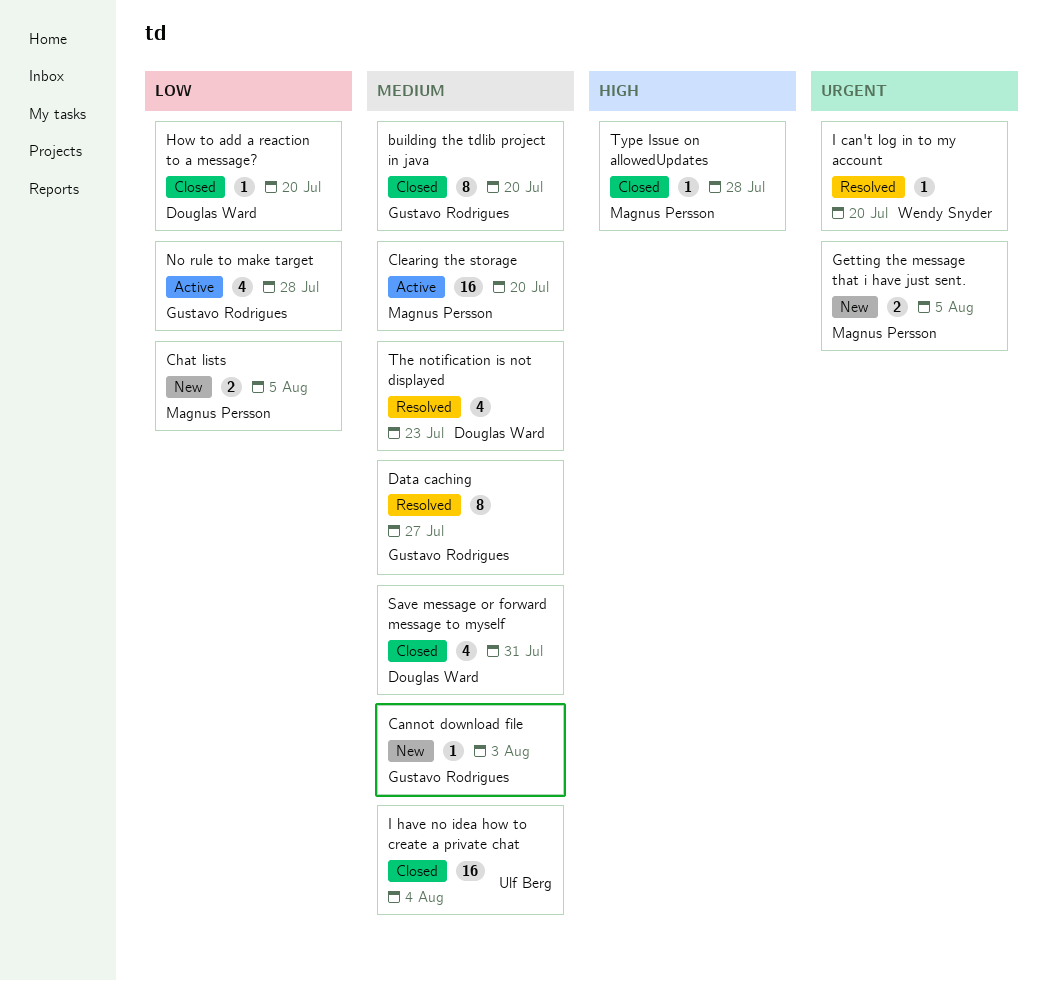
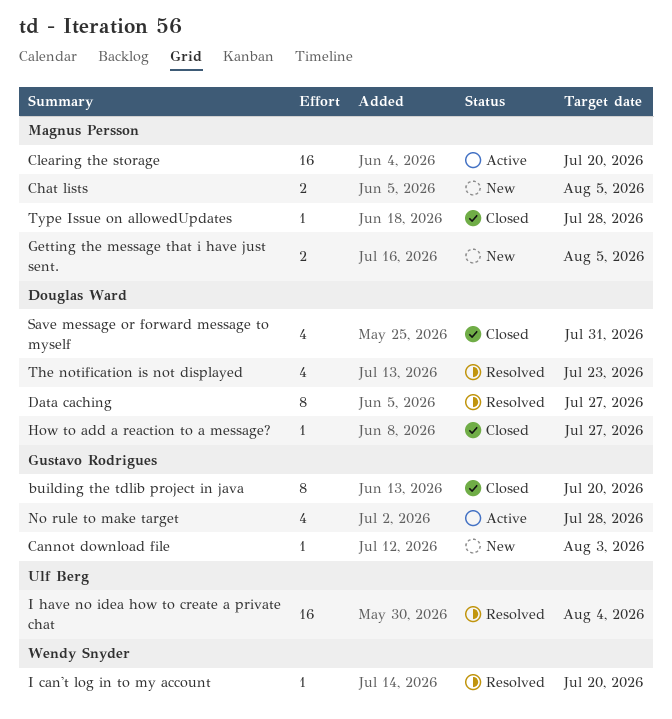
Data caching, owner: Gustavo Rodrigues -> Douglas Ward
How to add a reaction to a message?, due: Jul 20 -> Jul 27
I have no idea how to create a private chat, status: Closed -> Resolved

